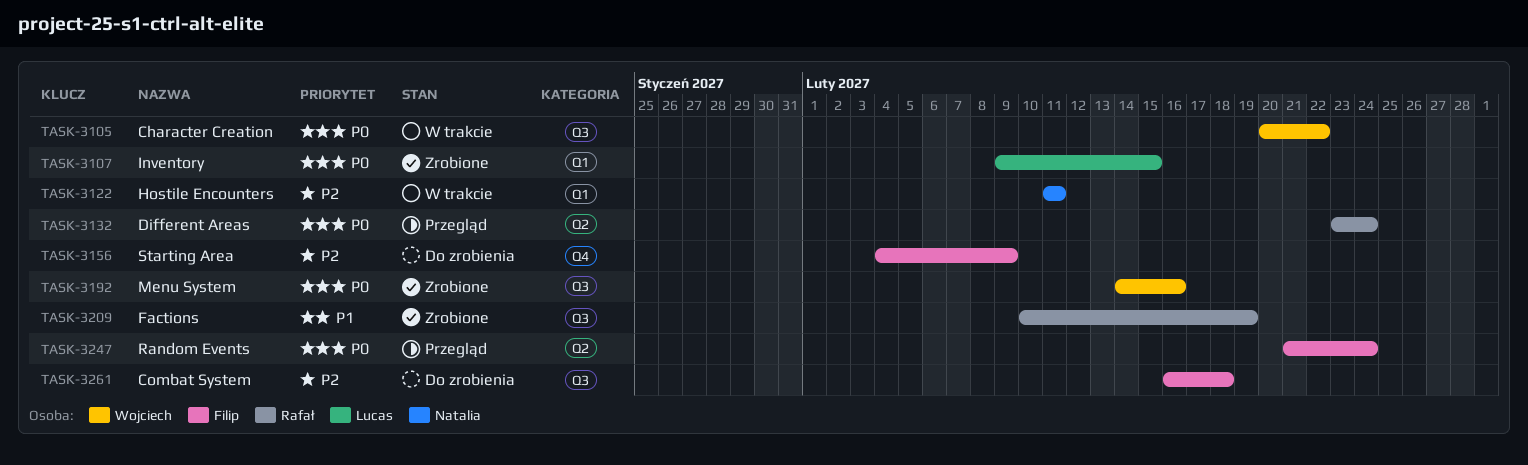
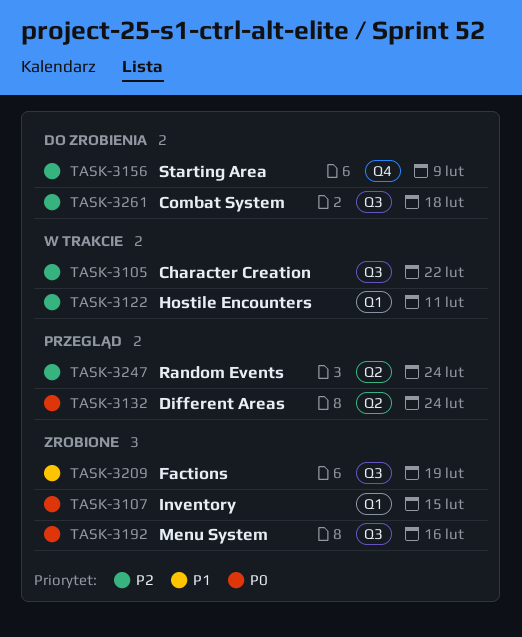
TASK-3105, priority: P0 -> P2
TASK-3247, priority: P0 -> P2

